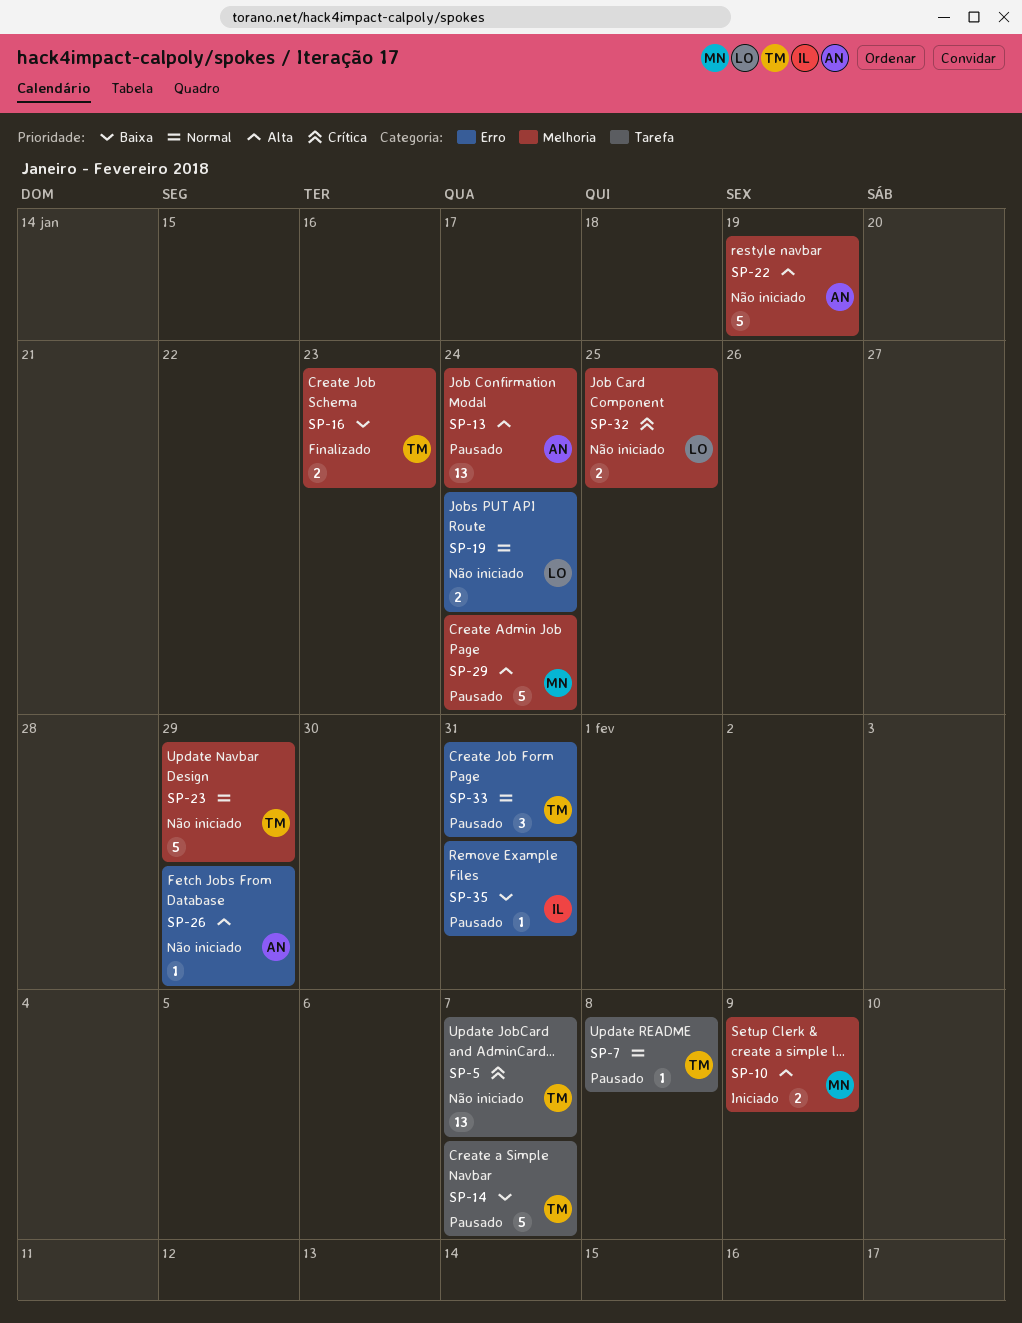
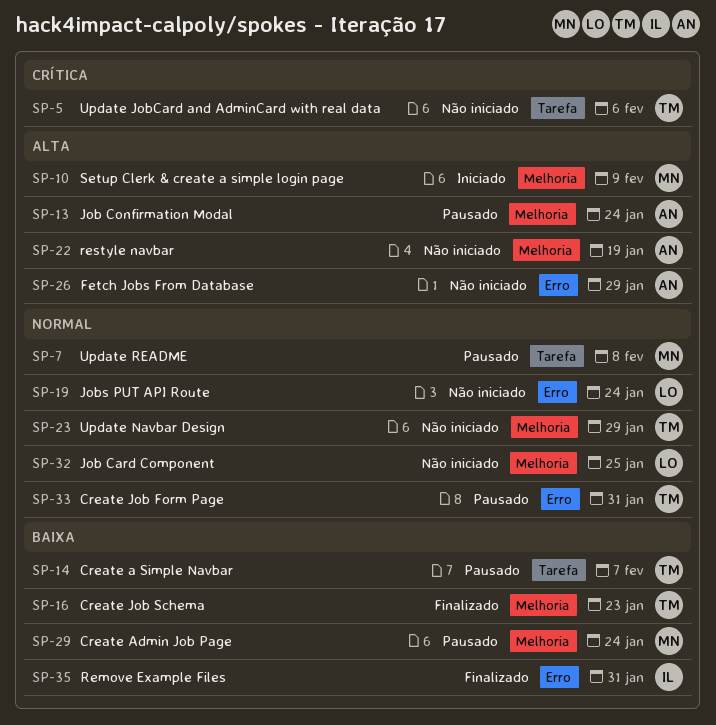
SP-5, due: Feb 7 -> Feb 6
SP-7, owner: TM -> MN
SP-29, priority: Alta -> Baixa
SP-32, priority: Crítica -> Normal
SP-35, status: Pausado -> Finalizado

